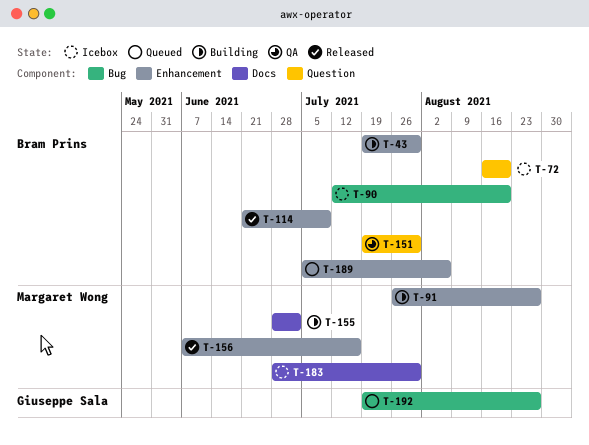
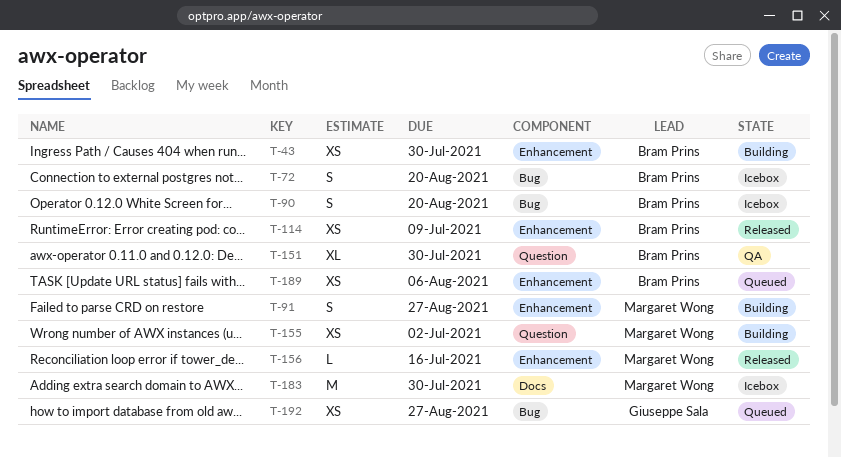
T-72, label: Question -> Bug
T-155, label: Docs -> Question

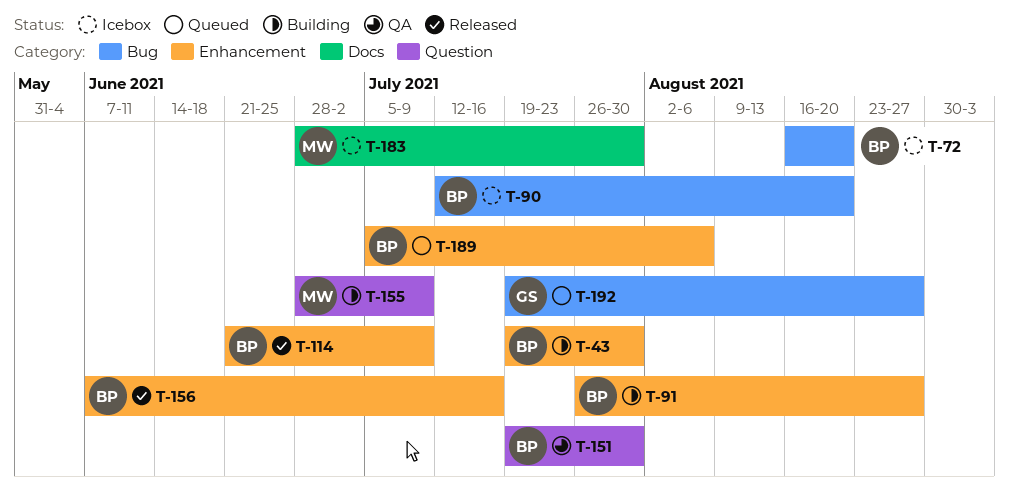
T-91, owner: Margaret Wong -> Bram Prins
T-155, due: Jul 2 -> Jul 9
T-156, owner: Margaret Wong -> Bram Prins

